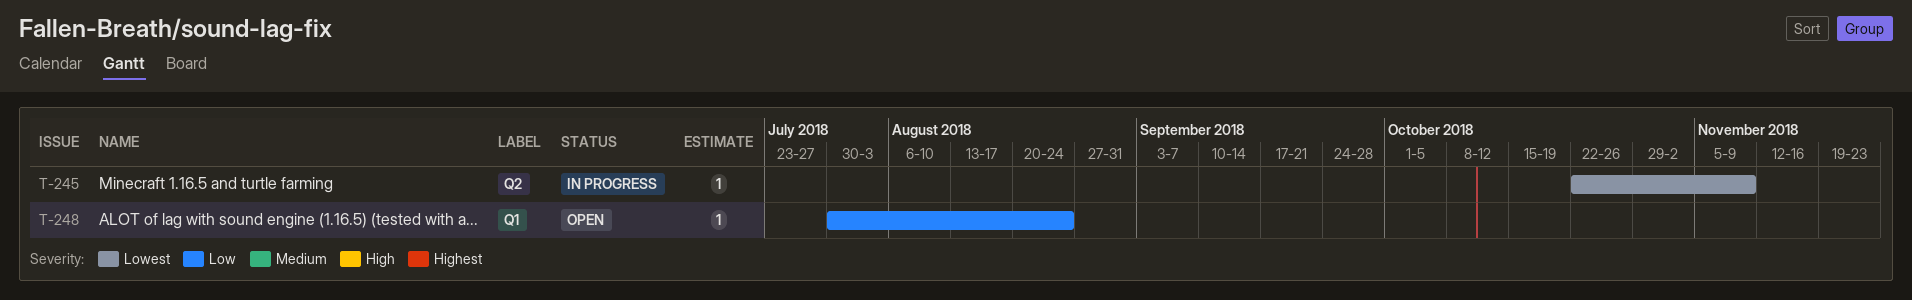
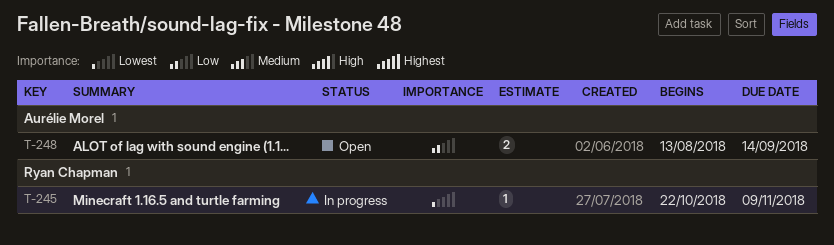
T-248, estimate: 1 -> 2
T-248, start: Jul 30 -> Aug 13
T-248, due: Aug 24 -> Sep 14

